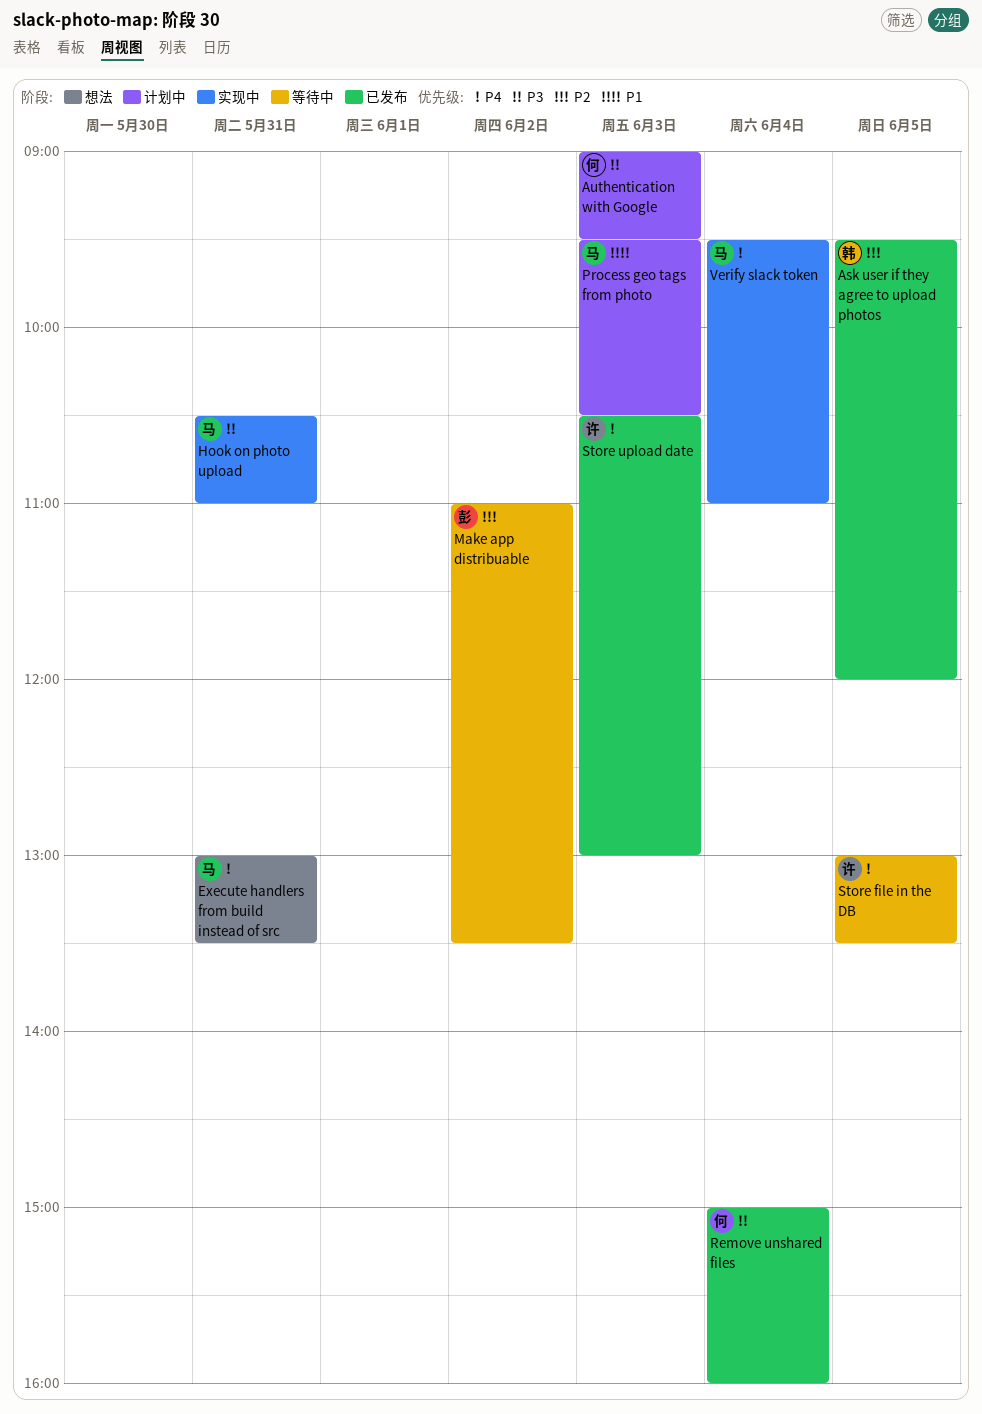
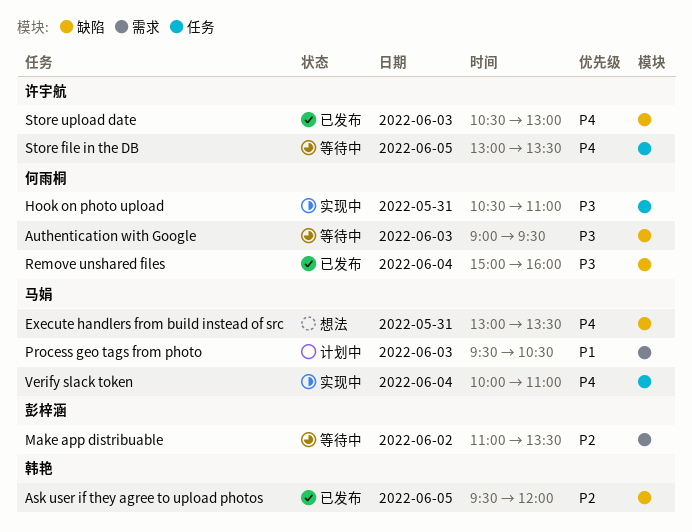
Authentication with Google, status: 计划中 -> 等待中
Hook on photo upload, owner: 马娟 -> 何雨桐
Verify slack token, begins: 09:30 -> 10:00

